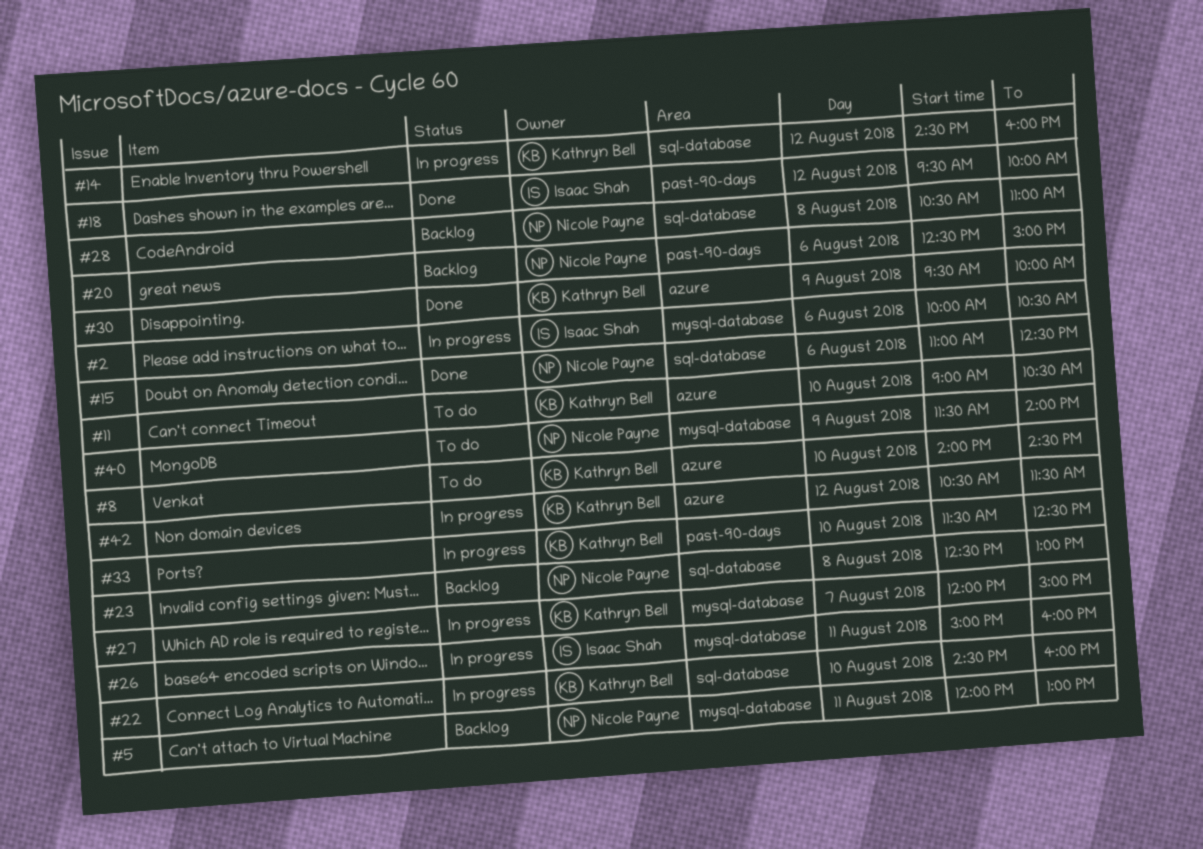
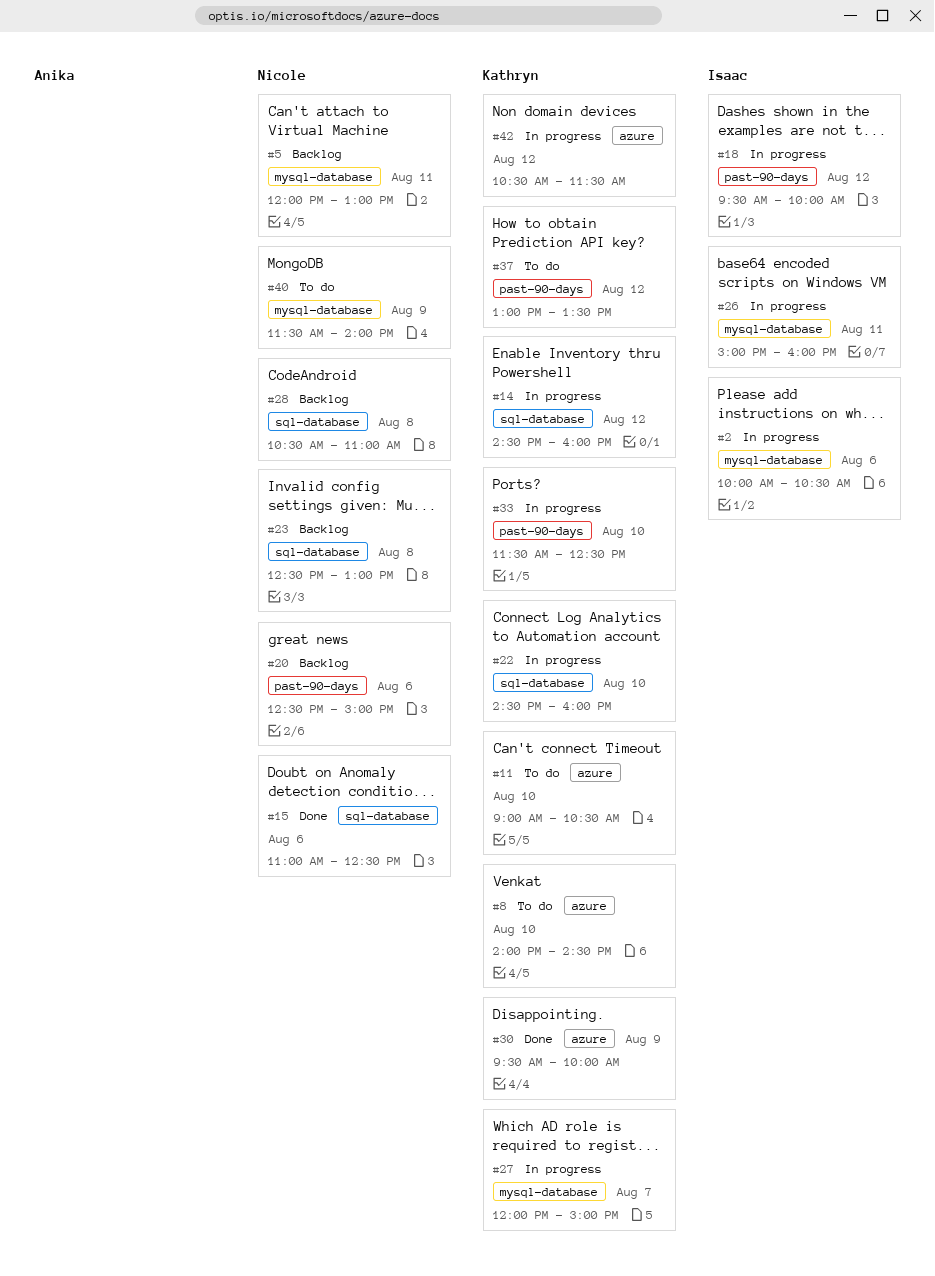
#18, status: Done -> In progress
#37: none -> present

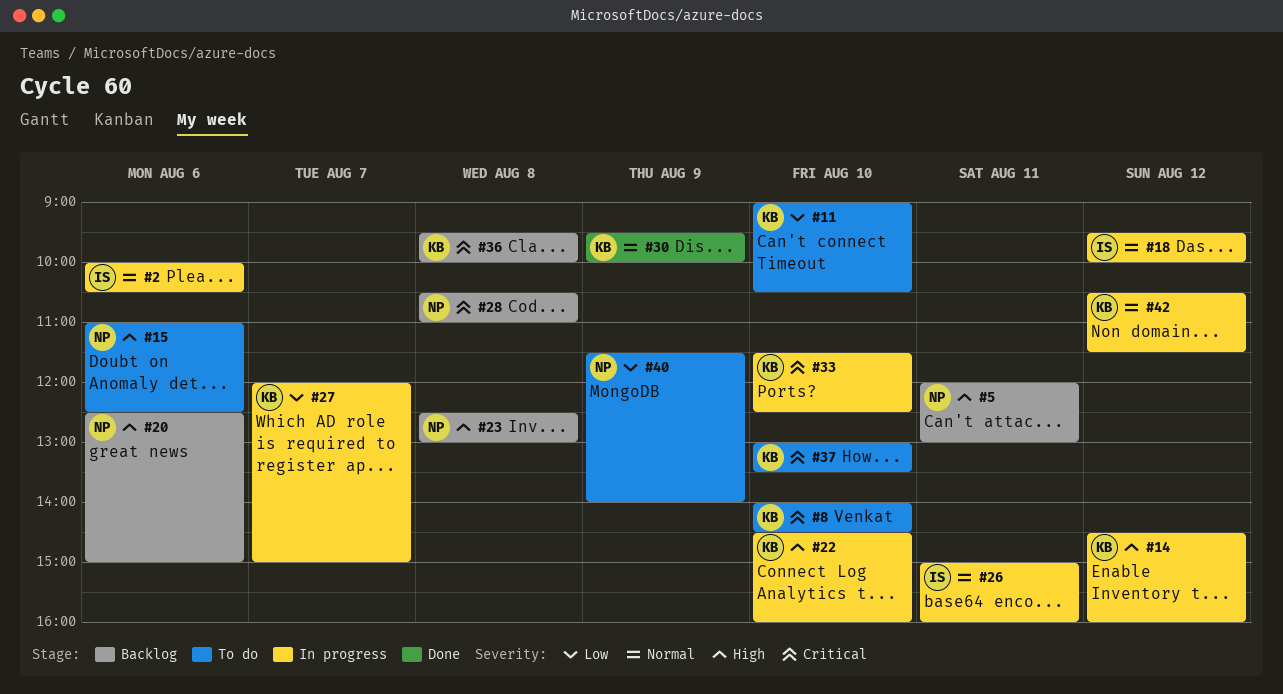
#15, status: Done -> To do
#36: none -> present
#37, day: Aug 12 -> Aug 10

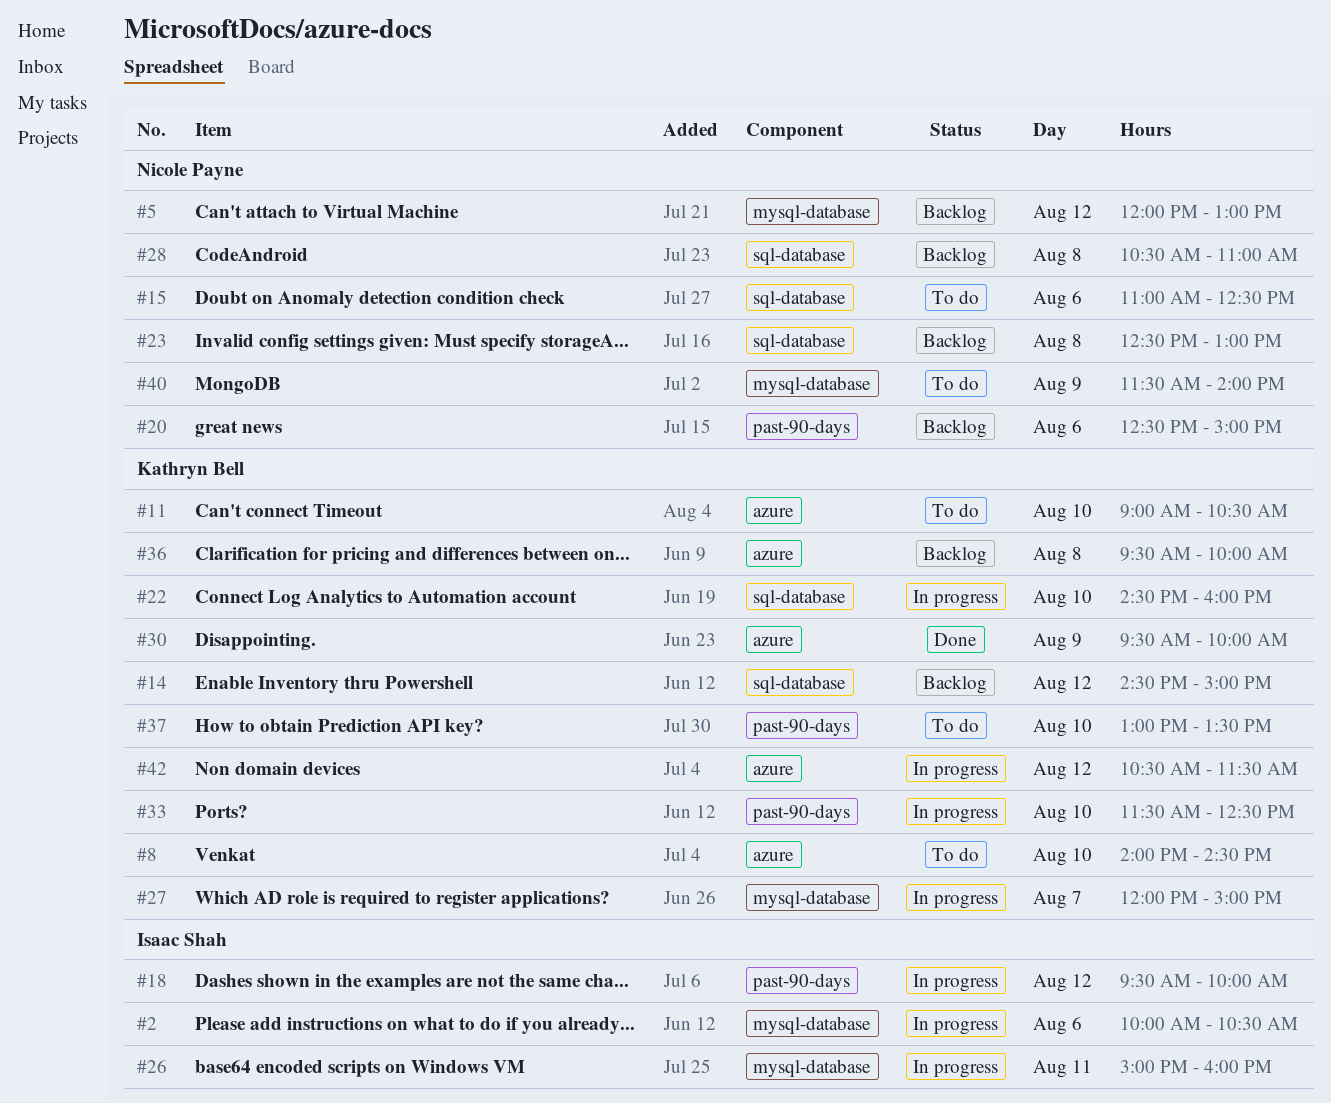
#5, day: Aug 11 -> Aug 12
#14, status: In progress -> Backlog
#14, ends: 16:00 -> 15:00

